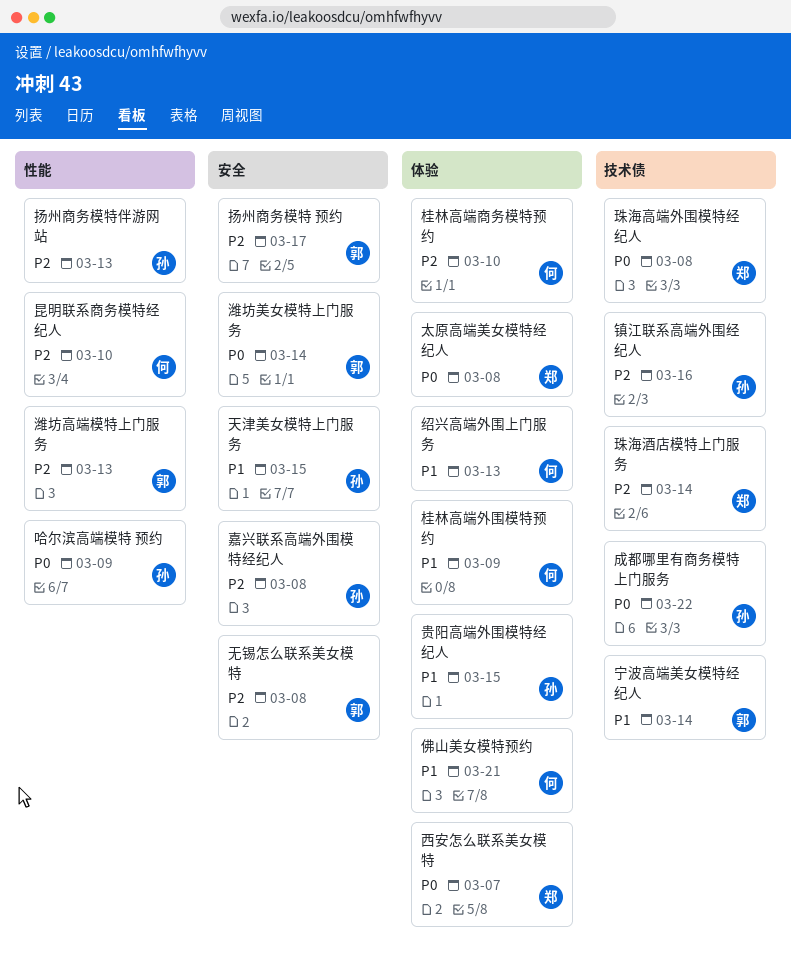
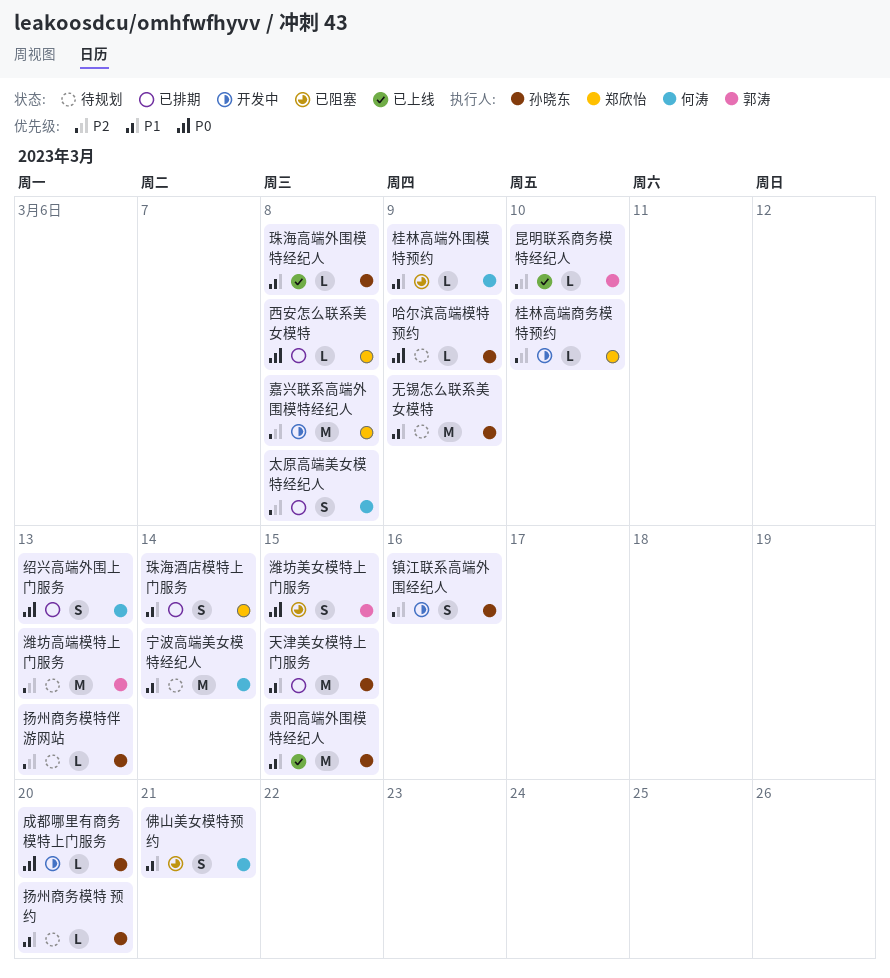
嘉兴联系高端外围模特经纪人, owner: 孙晓东 -> 郑欣怡
太原高端美女模特经纪人, owner: 郑欣怡 -> 何涛
太原高端美女模特经纪人, priority: P0 -> P2
宁波高端美女模特经纪人, owner: 郭涛 -> 何涛
成都哪里有商务模特上门服务, due: Mar 22 -> Mar 20
扬州商务模特 预约, owner: 郭涛 -> 孙晓东
扬州商务模特 预约, priority: P2 -> P1
扬州商务模特 预约, due: Mar 17 -> Mar 20
无锡怎么联系美女模特, owner: 郭涛 -> 孙晓东
无锡怎么联系美女模特, priority: P2 -> P1
无锡怎么联系美女模特, due: Mar 8 -> Mar 9
昆明联系商务模特经纪人, owner: 何涛 -> 郭涛
桂林高端商务模特预约, owner: 何涛 -> 郑欣怡
潍坊美女模特上门服务, due: Mar 14 -> Mar 15
珠海酒店模特上门服务, priority: P2 -> P1
珠海高端外围模特经纪人, owner: 郑欣怡 -> 孙晓东
珠海高端外围模特经纪人, priority: P0 -> P1
绍兴高端外围上门服务, priority: P1 -> P0
西安怎么联系美女模特, due: Mar 7 -> Mar 8

